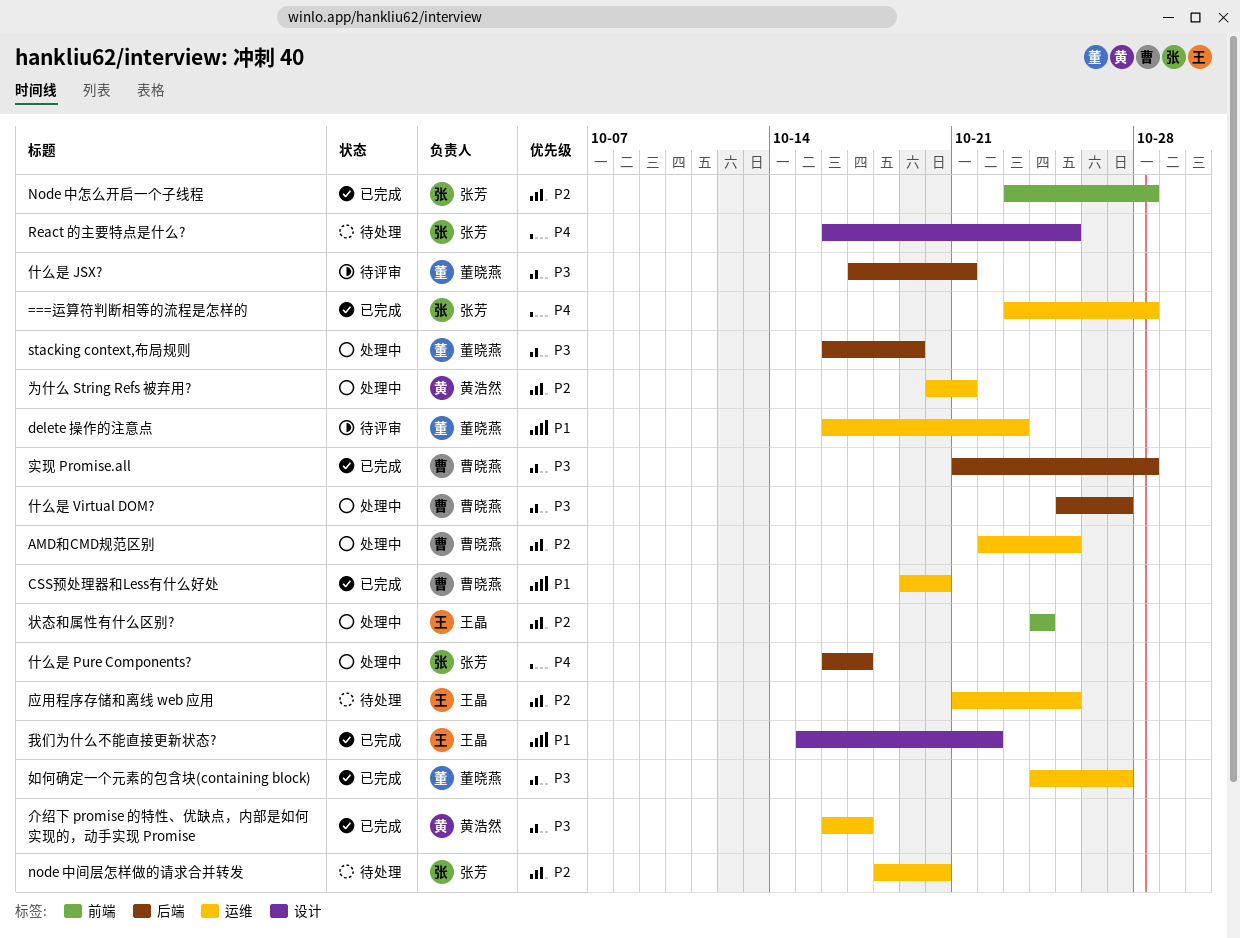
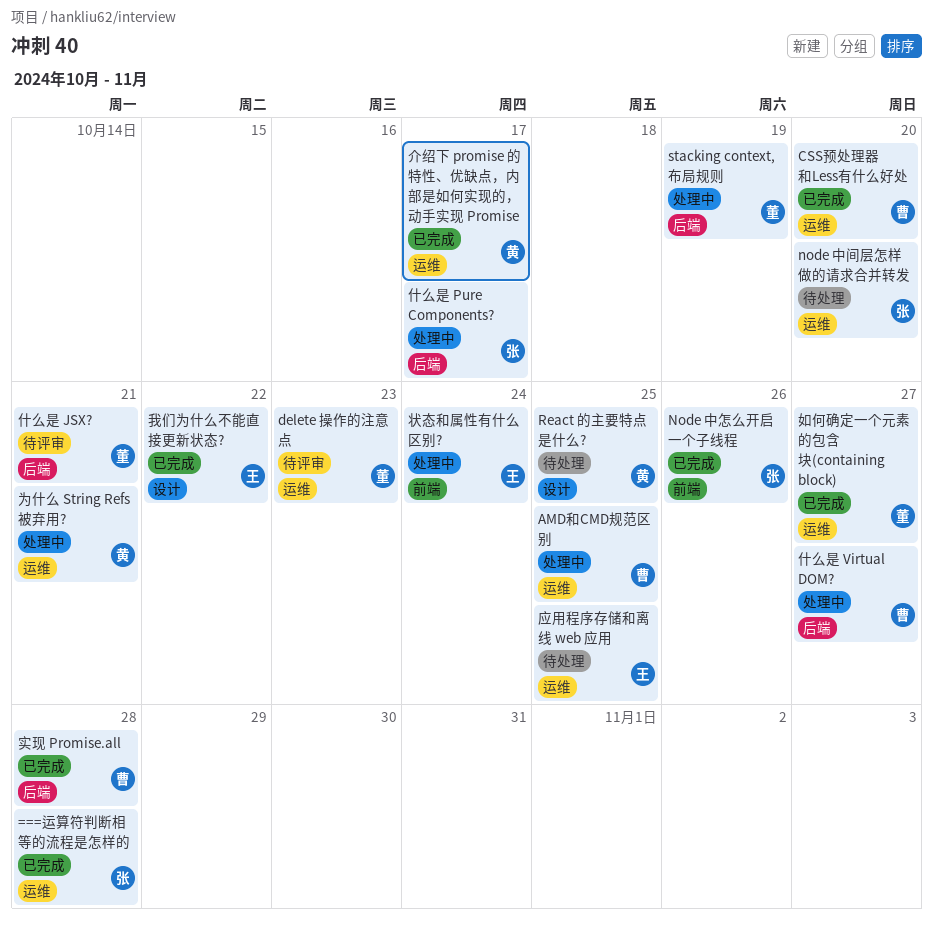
Node 中怎么开启一个子线程, due: Oct 28 -> Oct 26
React 的主要特点是什么?, owner: 张芳 -> 黄浩然

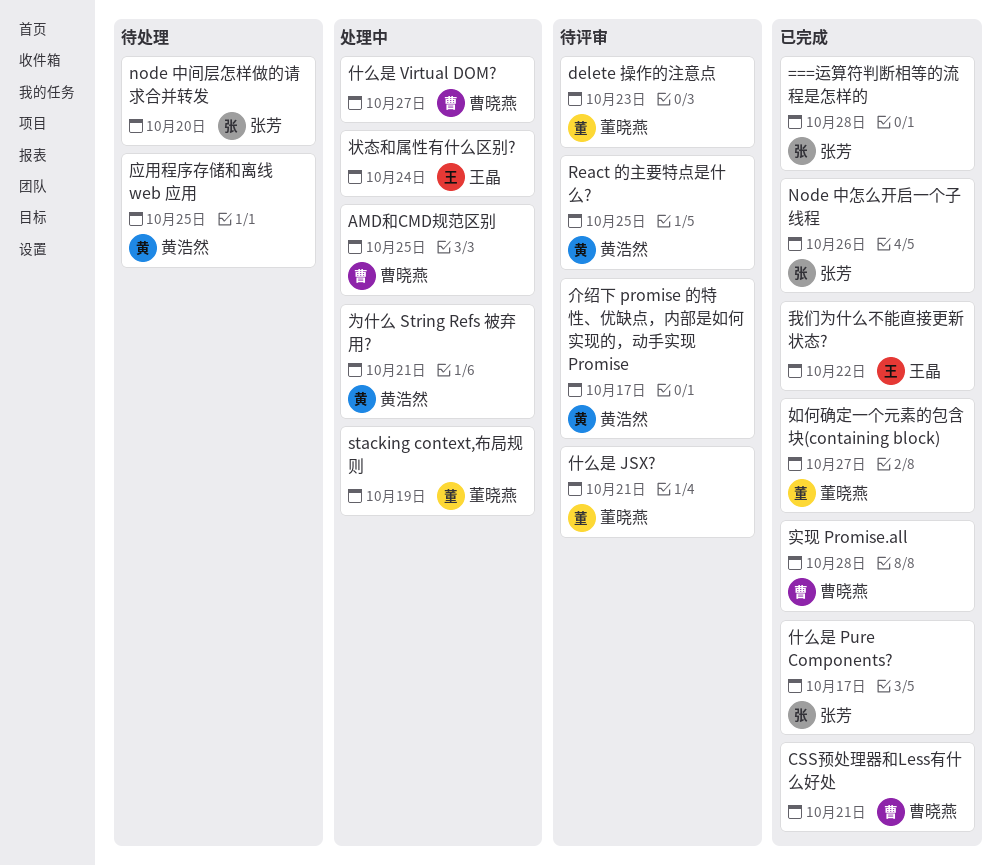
CSS预处理器和Less有什么好处, due: Oct 20 -> Oct 21
React 的主要特点是什么?, status: 待处理 -> 待评审
什么是 Pure Components?, status: 处理中 -> 已完成
介绍下 promise 的特性、优缺点，内部是如何实现的，动手实现 Promise, status: 已完成 -> 待评审
应用程序存储和离线 web 应用, owner: 王晶 -> 黄浩然

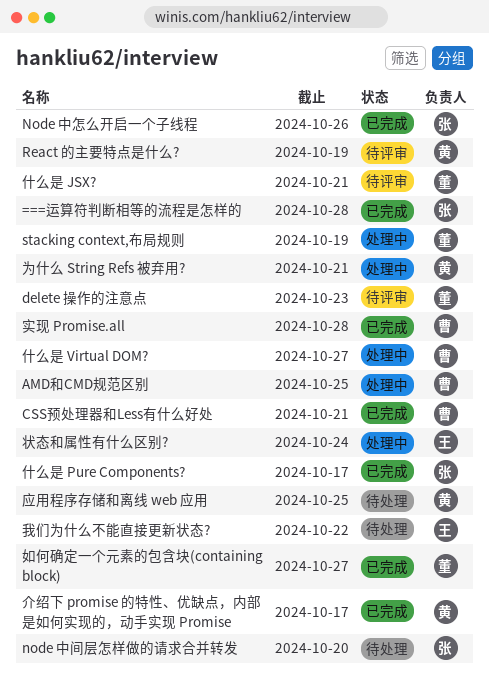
React 的主要特点是什么?, due: Oct 25 -> Oct 19
介绍下 promise 的特性、优缺点，内部是如何实现的，动手实现 Promise, status: 待评审 -> 已完成
我们为什么不能直接更新状态?, status: 已完成 -> 待处理

